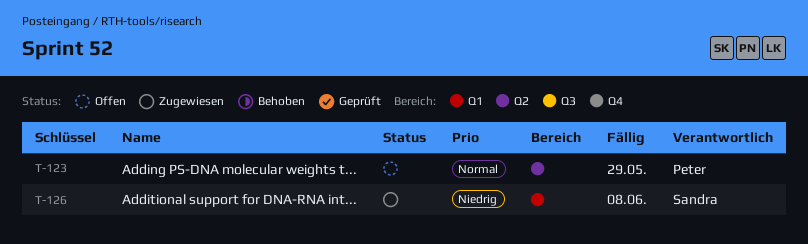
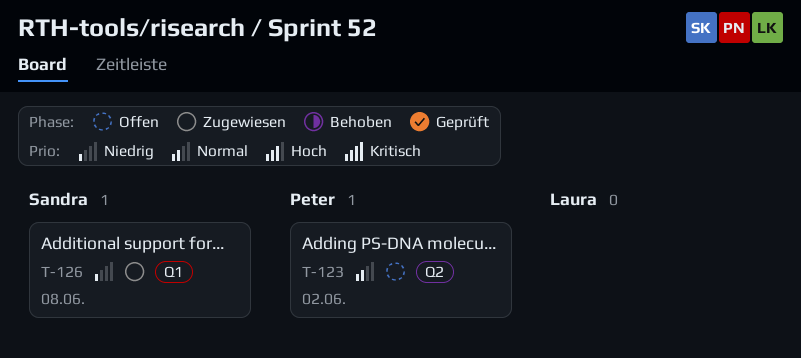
T-123, due: May 29 -> Jun 2

